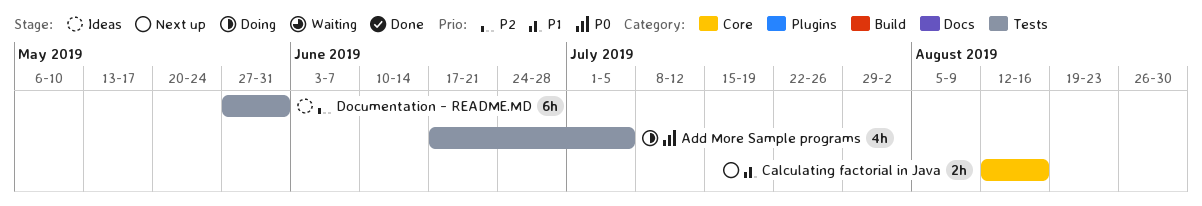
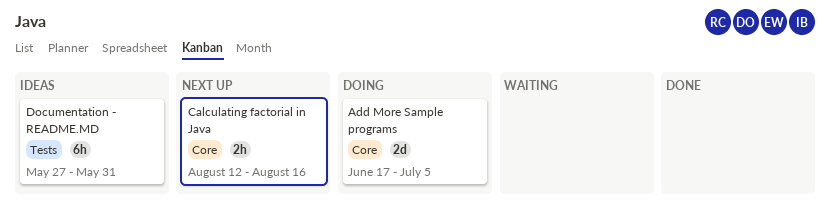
Add More Sample programs, label: Tests -> Core
Add More Sample programs, estimate: 4h -> 2d

